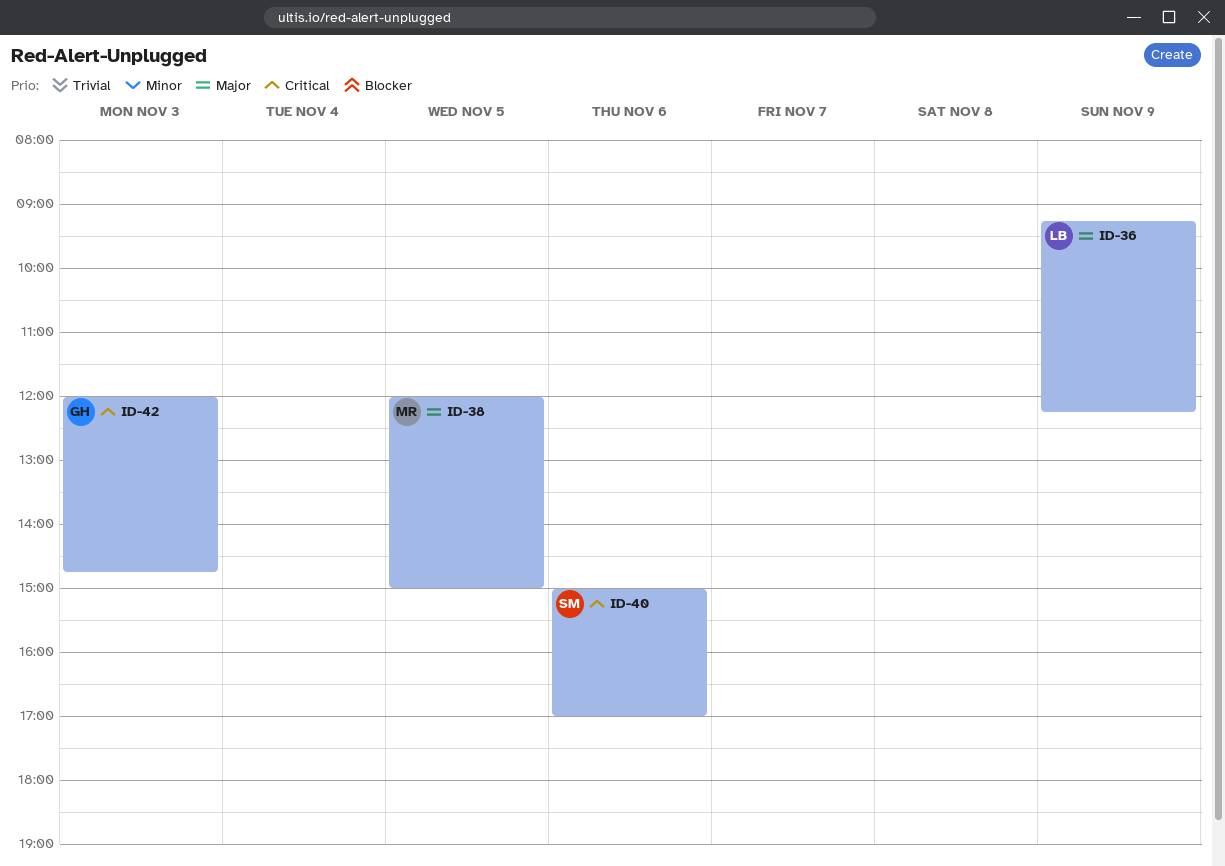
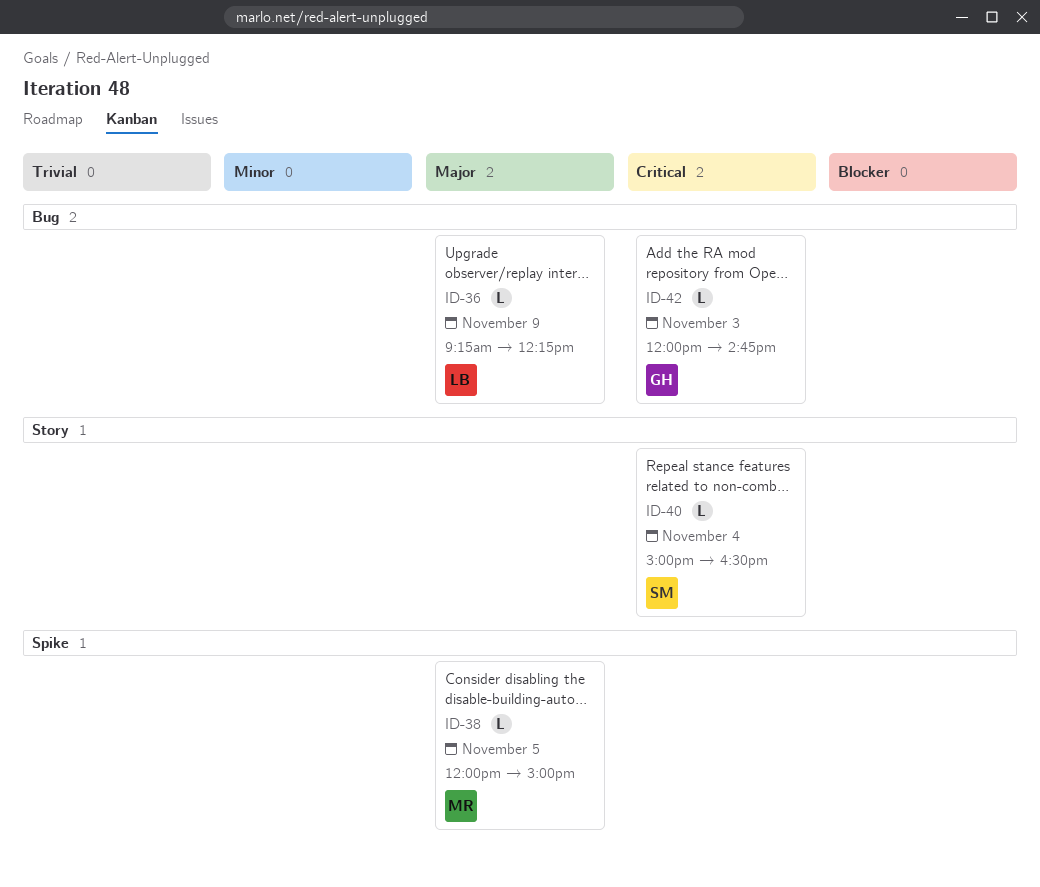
ID-40, day: Nov 6 -> Nov 4
ID-40, ends: 17:00 -> 16:30

